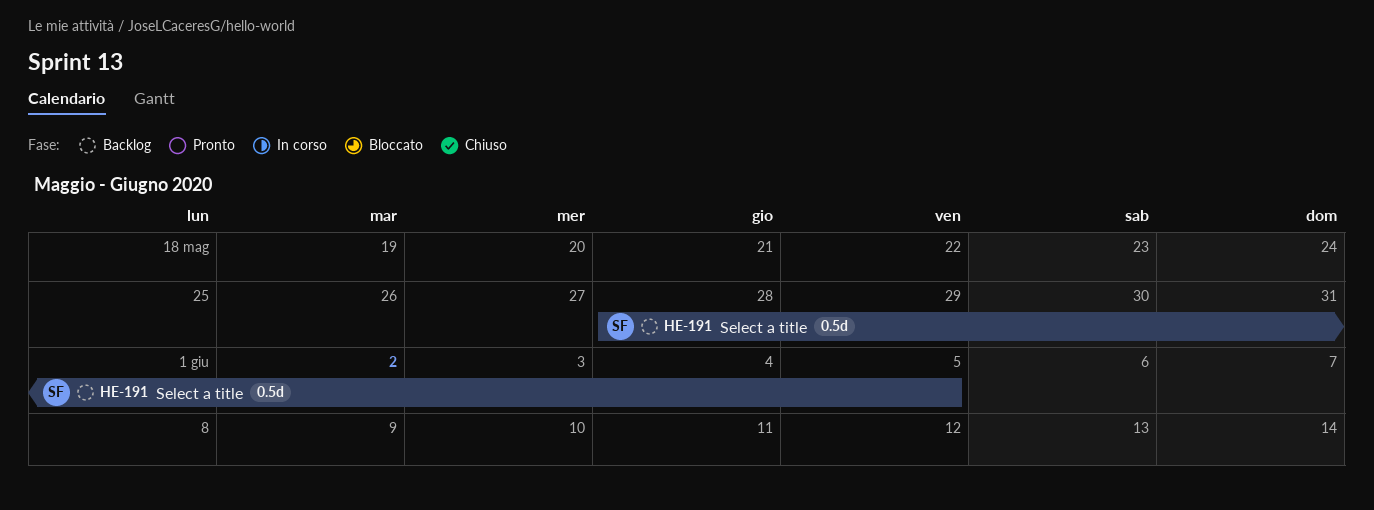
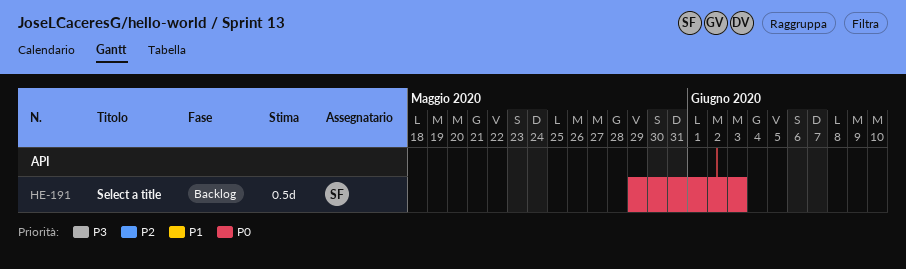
HE-191, start: May 28 -> May 29
HE-191, due: Jun 5 -> Jun 3

